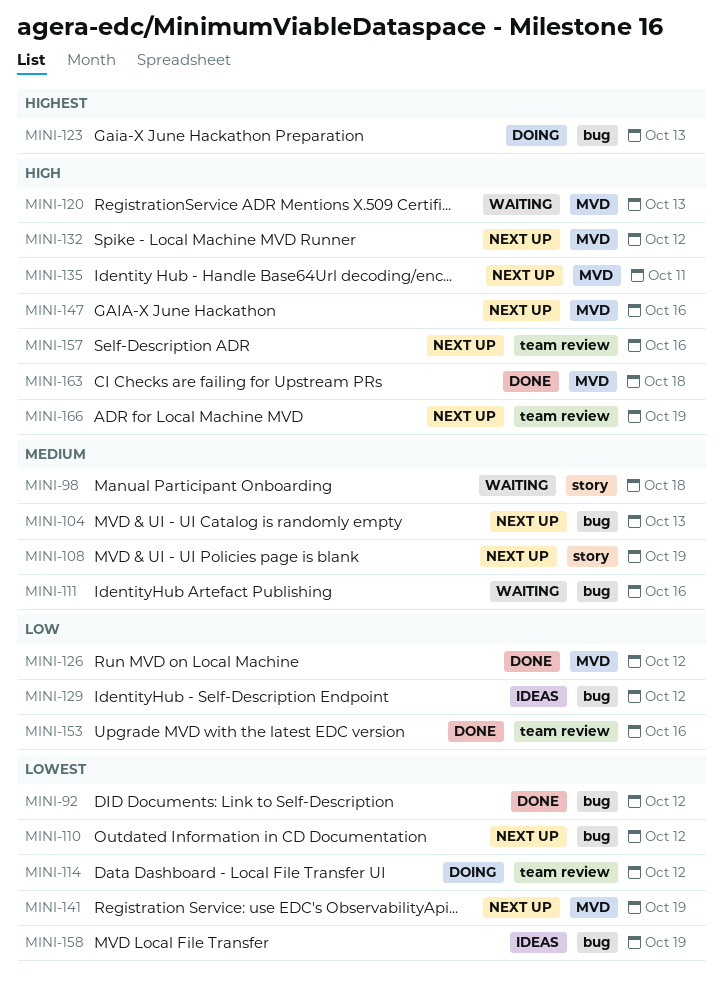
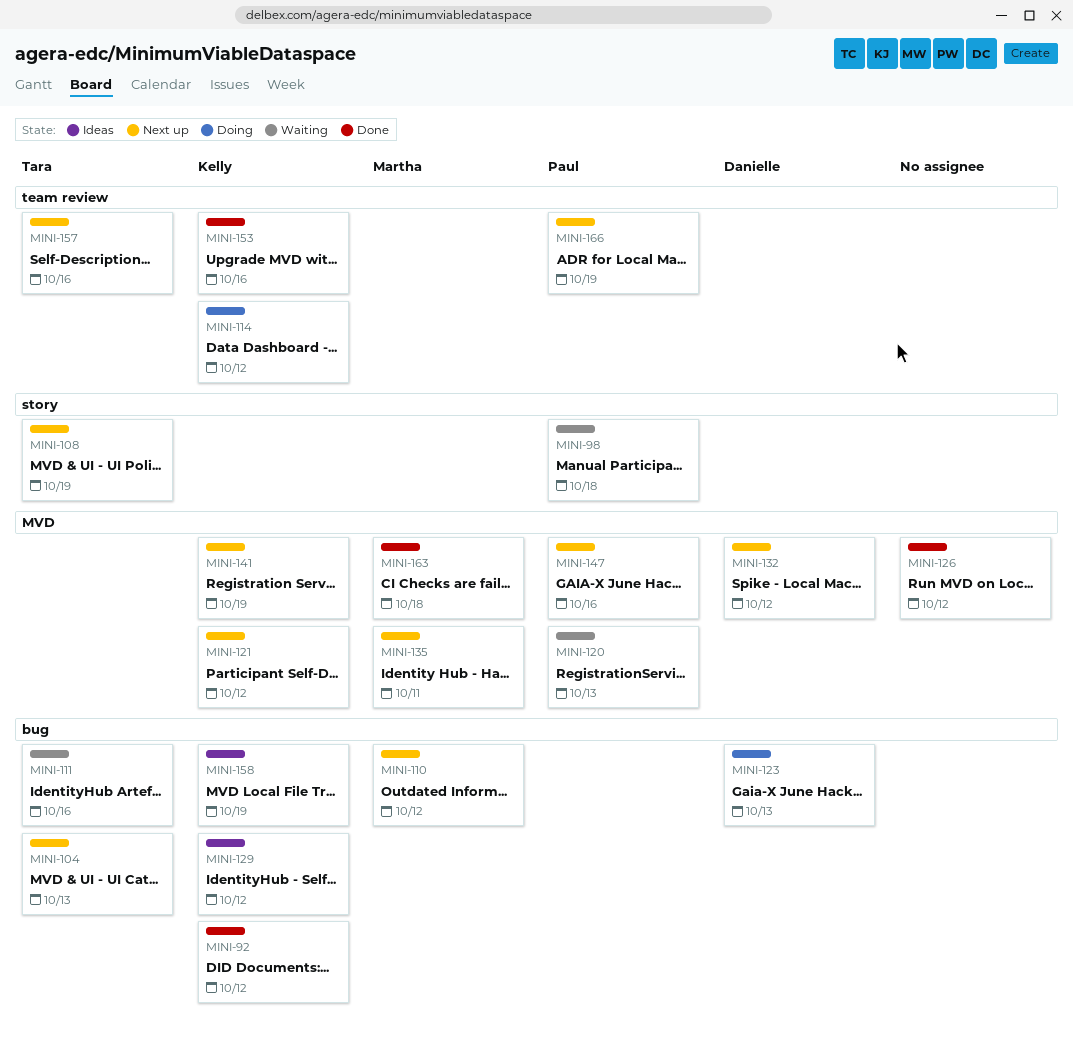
MINI-121: none -> present

